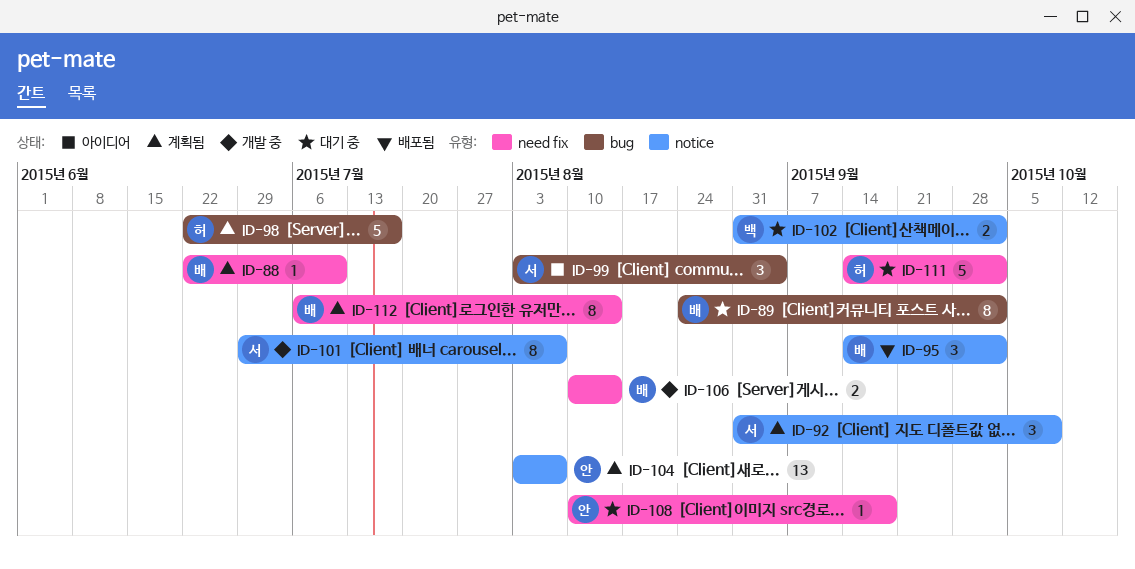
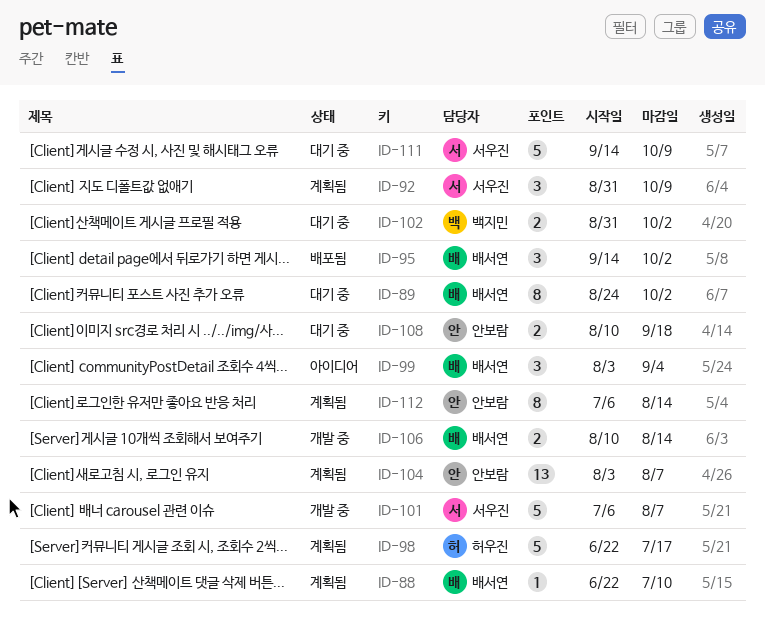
ID-99, owner: 서우진 -> 배서연
ID-101, estimate: 8 -> 5
ID-101, start: Jun 29 -> Jul 6
ID-108, estimate: 1 -> 2
ID-111, owner: 허우진 -> 서우진
ID-111, due: Oct 2 -> Oct 9
ID-112, owner: 배서연 -> 안보람

